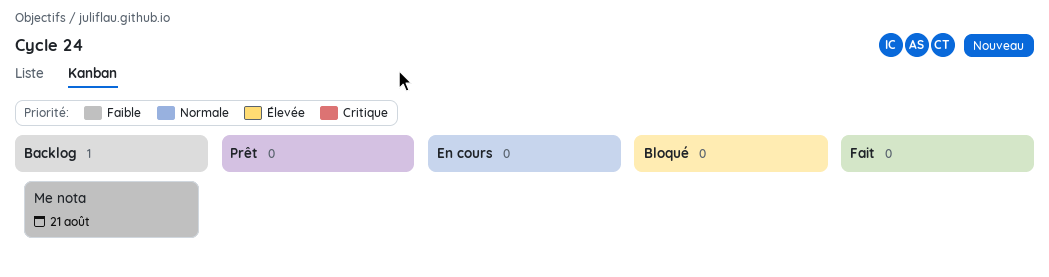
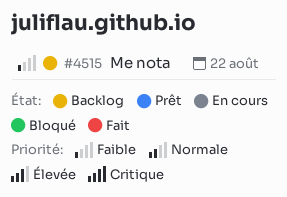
Me nota, due: Aug 21 -> Aug 22

